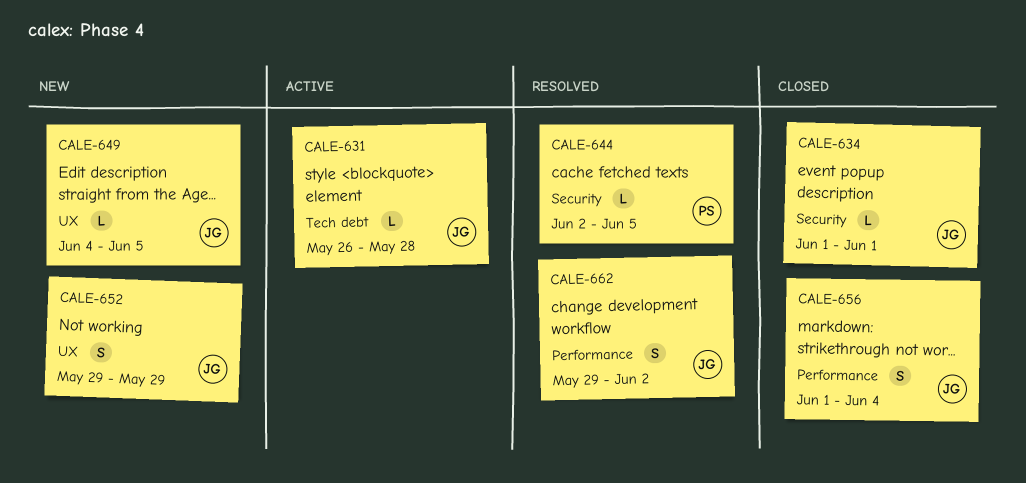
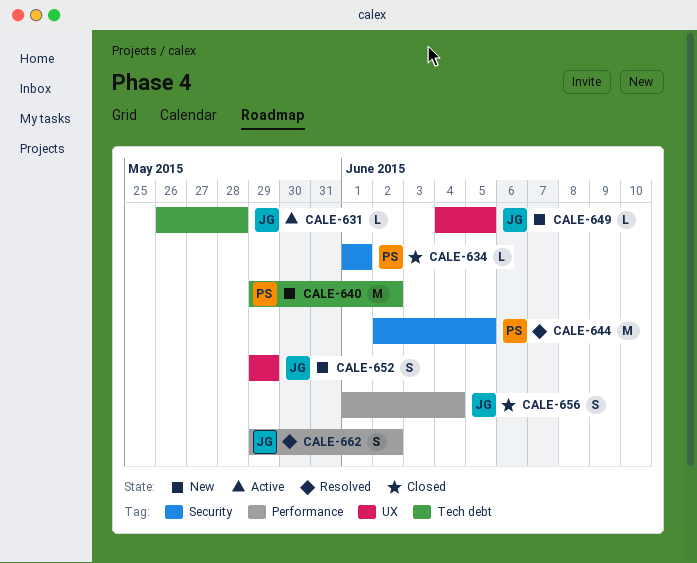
CALE-634, owner: JG -> PS
CALE-640: none -> present
CALE-644, estimate: L -> M

